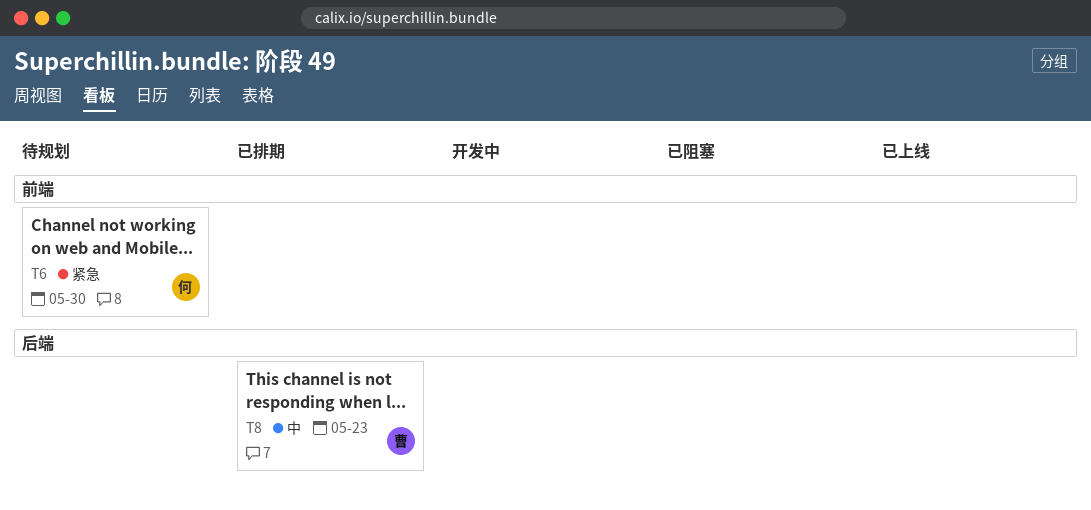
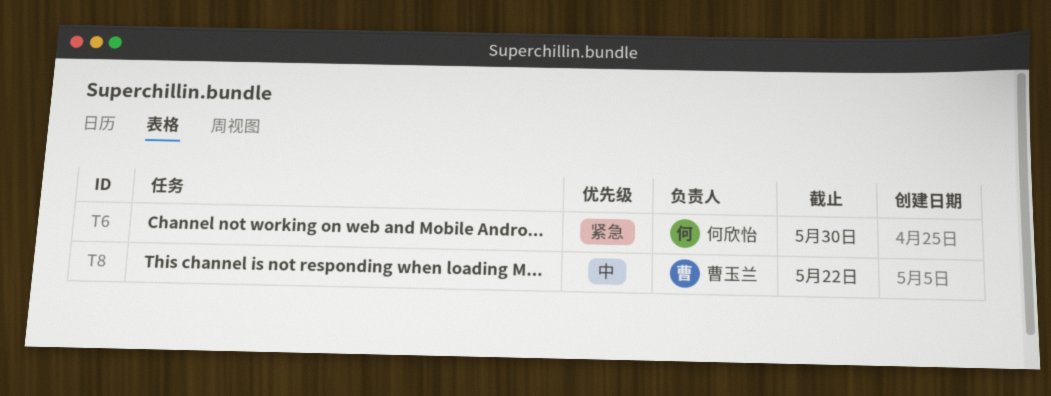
T8, due: May 23 -> May 22

